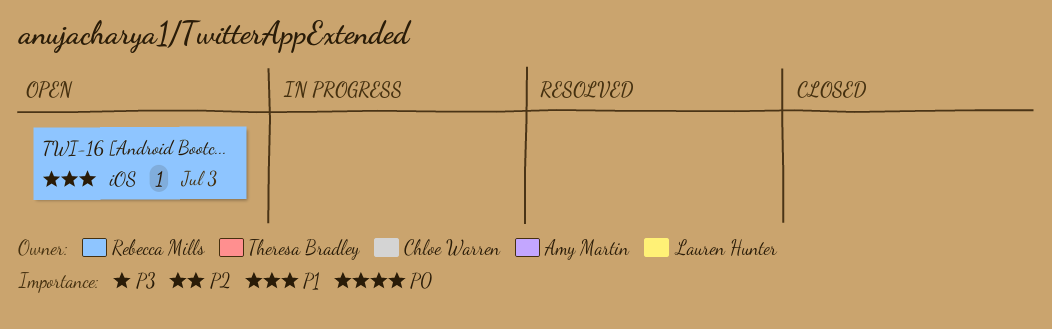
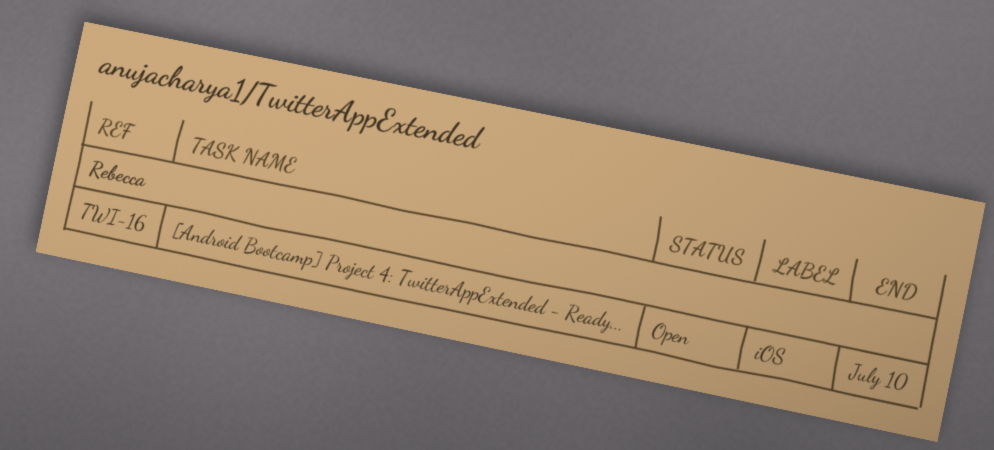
TWI-16, due: Jul 3 -> Jul 10

